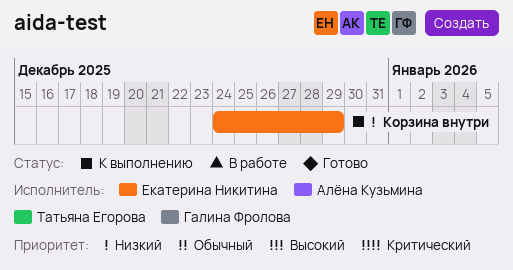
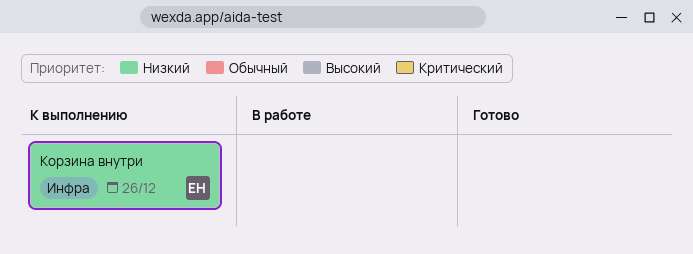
Корзина внутри, due: Dec 29 -> Dec 26

